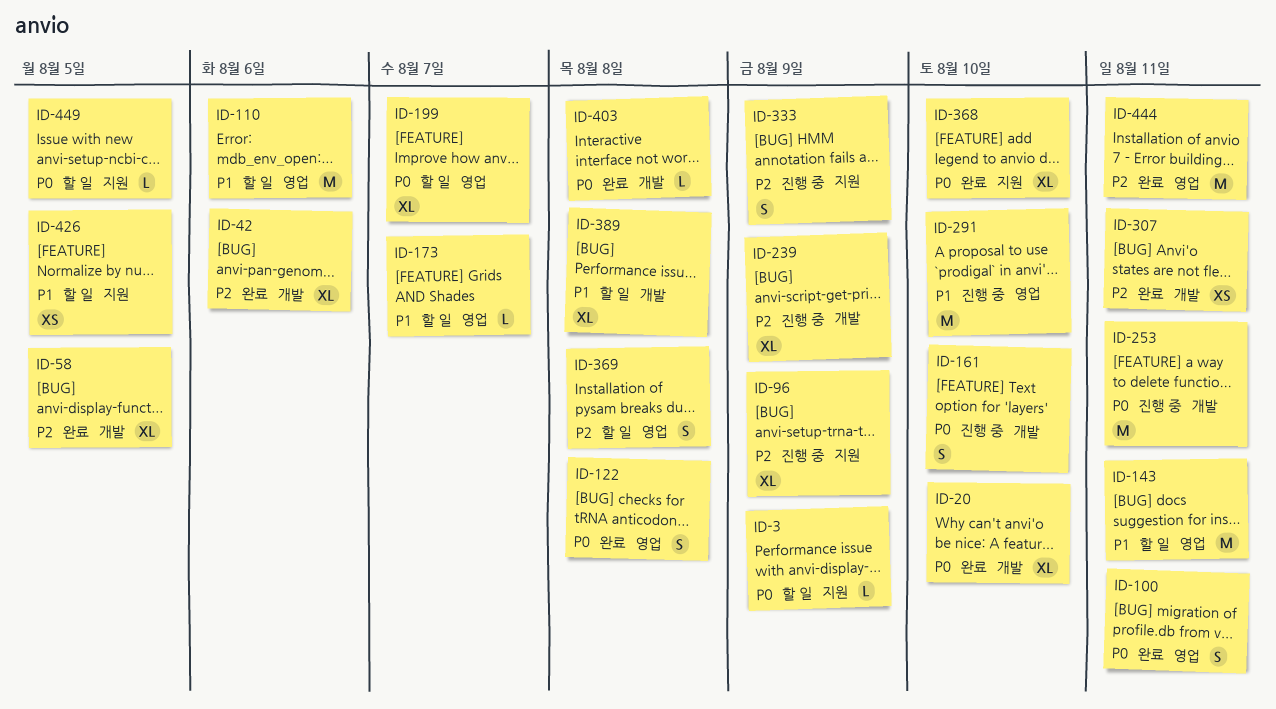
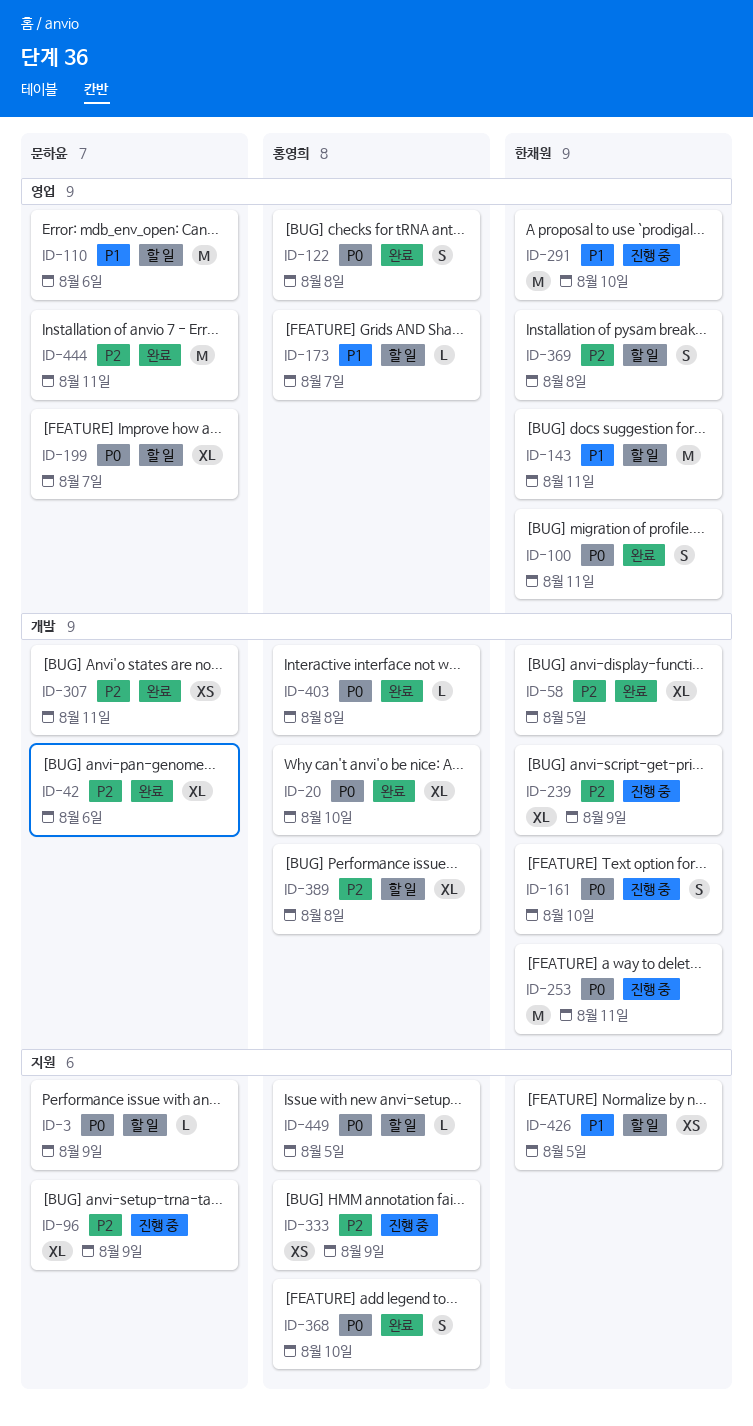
ID-333, estimate: S -> XS
ID-368, estimate: XL -> S
ID-389, priority: P1 -> P2

